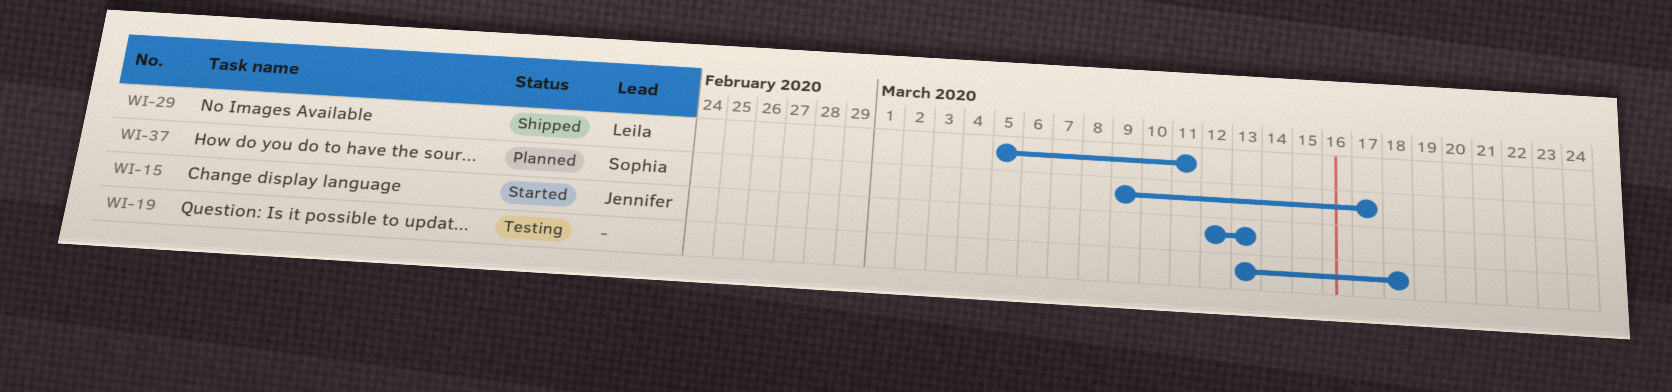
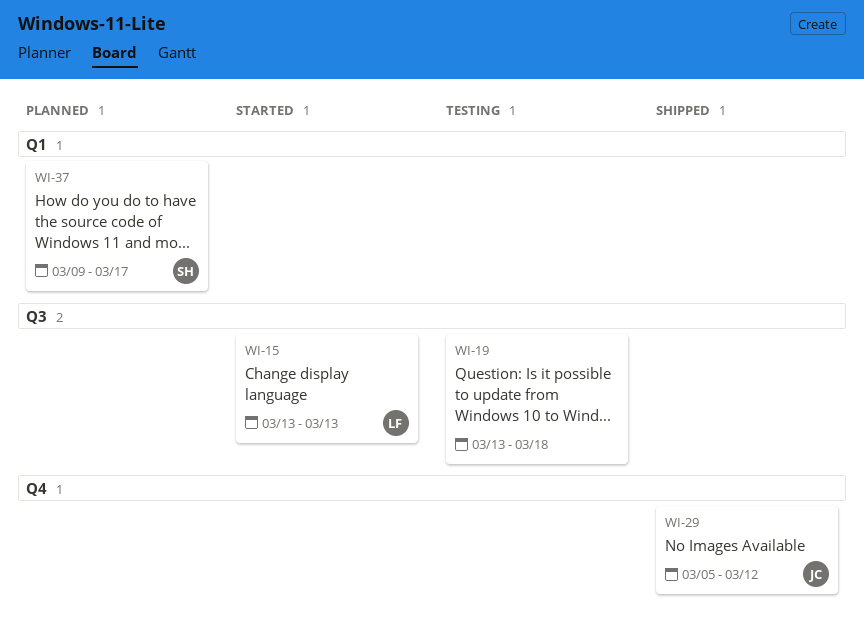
WI-15, owner: Jennifer -> Leila
WI-15, start: Mar 12 -> Mar 13
WI-29, owner: Leila -> Jennifer
WI-29, due: Mar 11 -> Mar 12

